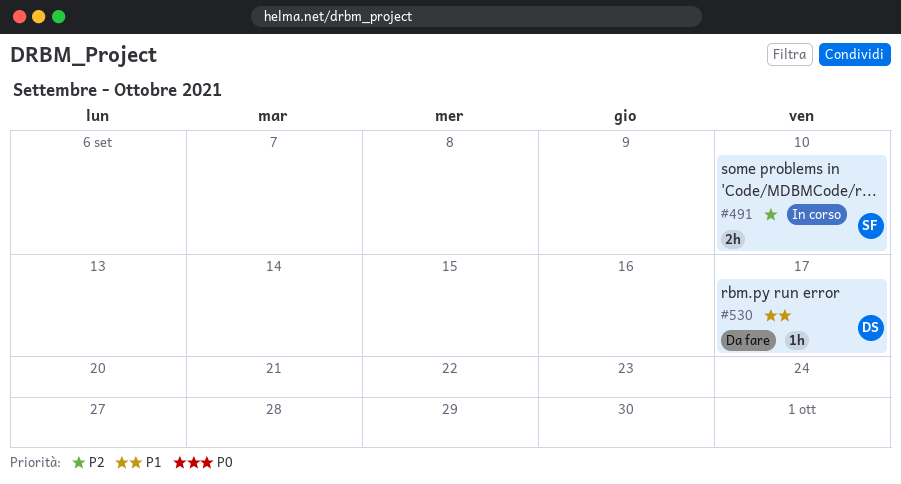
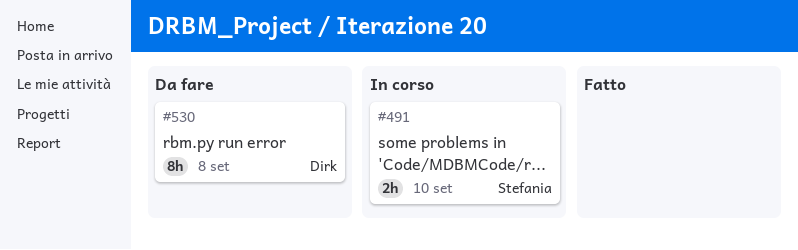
#530, estimate: 1h -> 8h
#530, due: Sep 17 -> Sep 8

